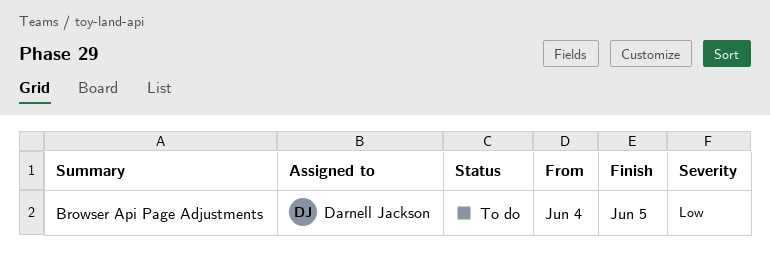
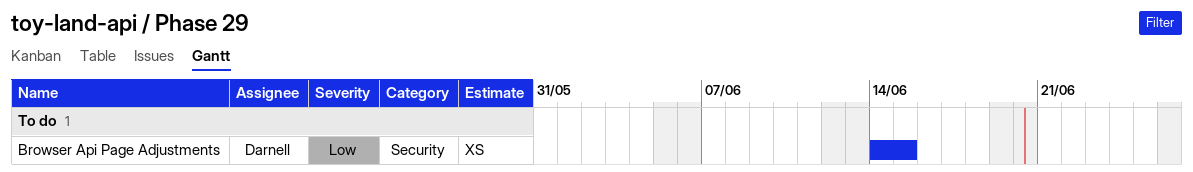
Browser Api Page Adjustments, start: Jun 4 -> Jun 14
Browser Api Page Adjustments, due: Jun 5 -> Jun 15

